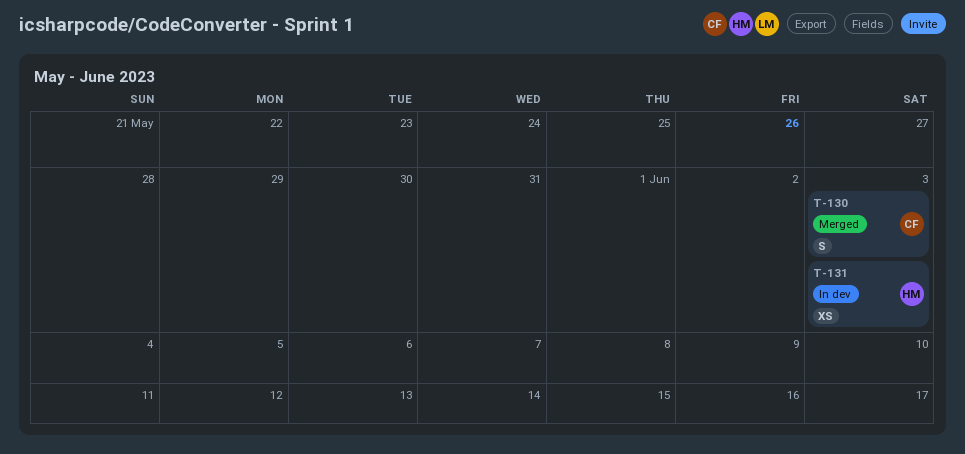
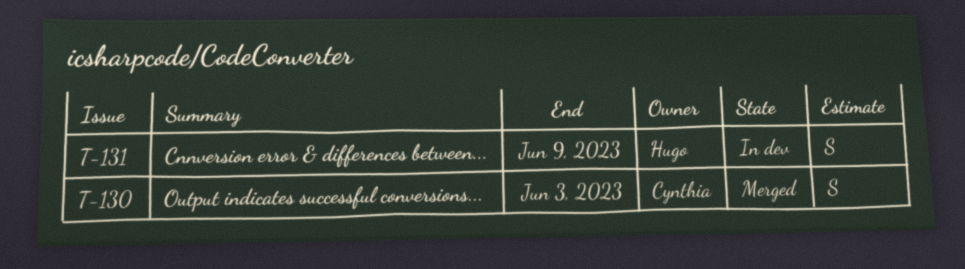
T-131, estimate: XS -> S
T-131, due: Jun 3 -> Jun 9

